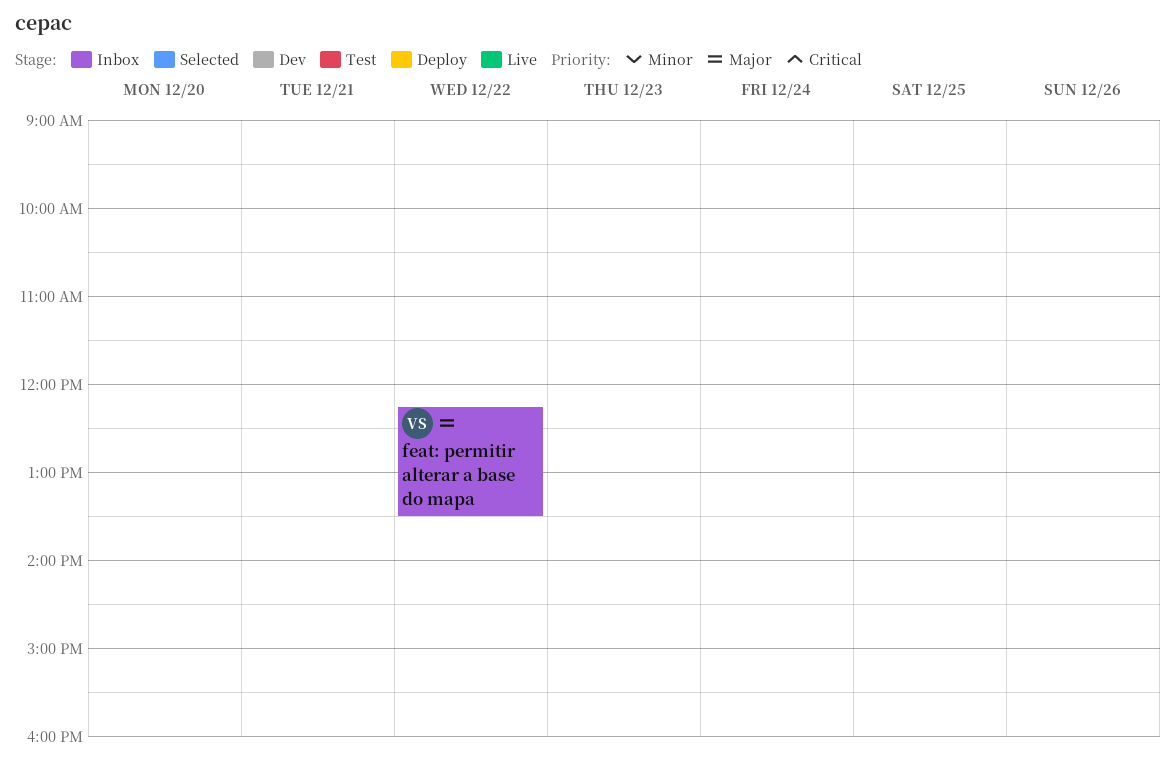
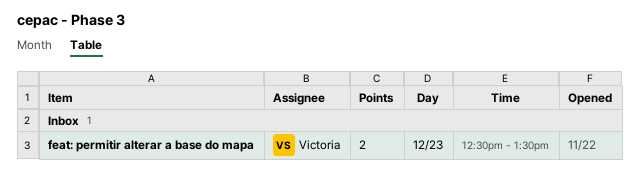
feat: permitir alterar a base do mapa, day: Dec 22 -> Dec 23
feat: permitir alterar a base do mapa, begins: 12:15 -> 12:30

